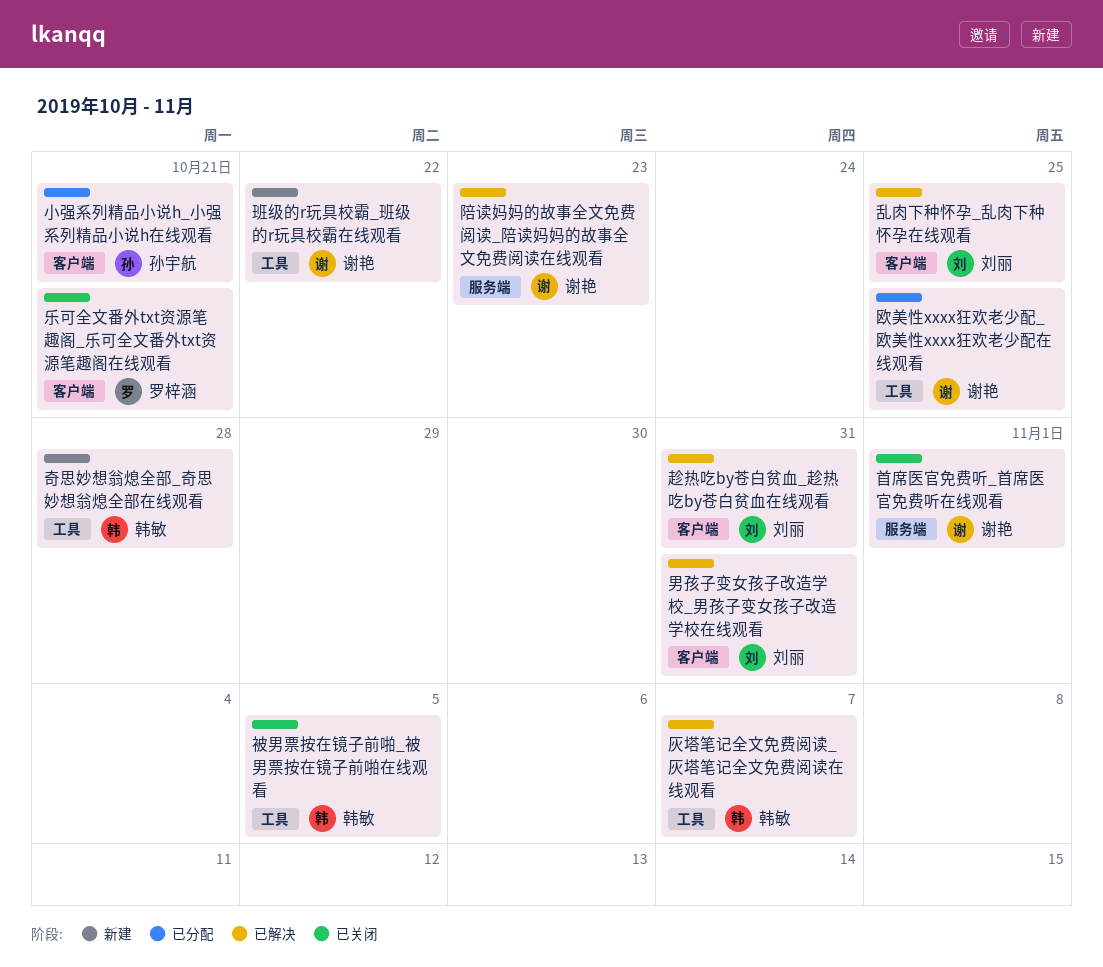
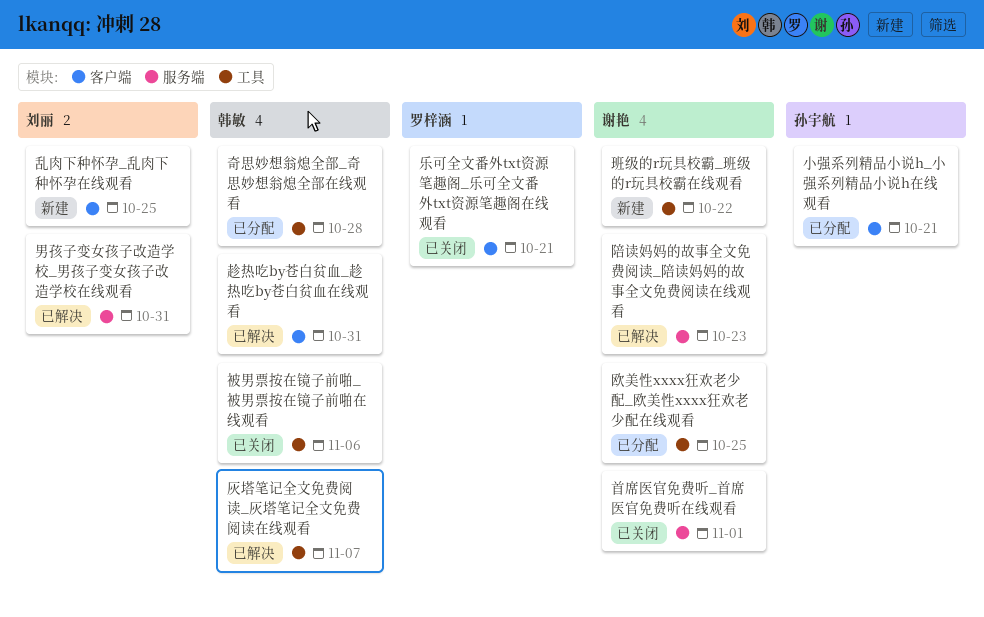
乱肉下种怀孕_乱肉下种怀孕在线观看, status: 已解决 -> 新建
奇思妙想翁熄全部_奇思妙想翁熄全部在线观看, status: 新建 -> 已分配
男孩子变女孩子改造学校_男孩子变女孩子改造学校在线观看, label: 客户端 -> 服务端
被男票按在镜子前啪_被男票按在镜子前啪在线观看, due: Nov 5 -> Nov 6
趁热吃by苍白贫血_趁热吃by苍白贫血在线观看, owner: 刘丽 -> 韩敏

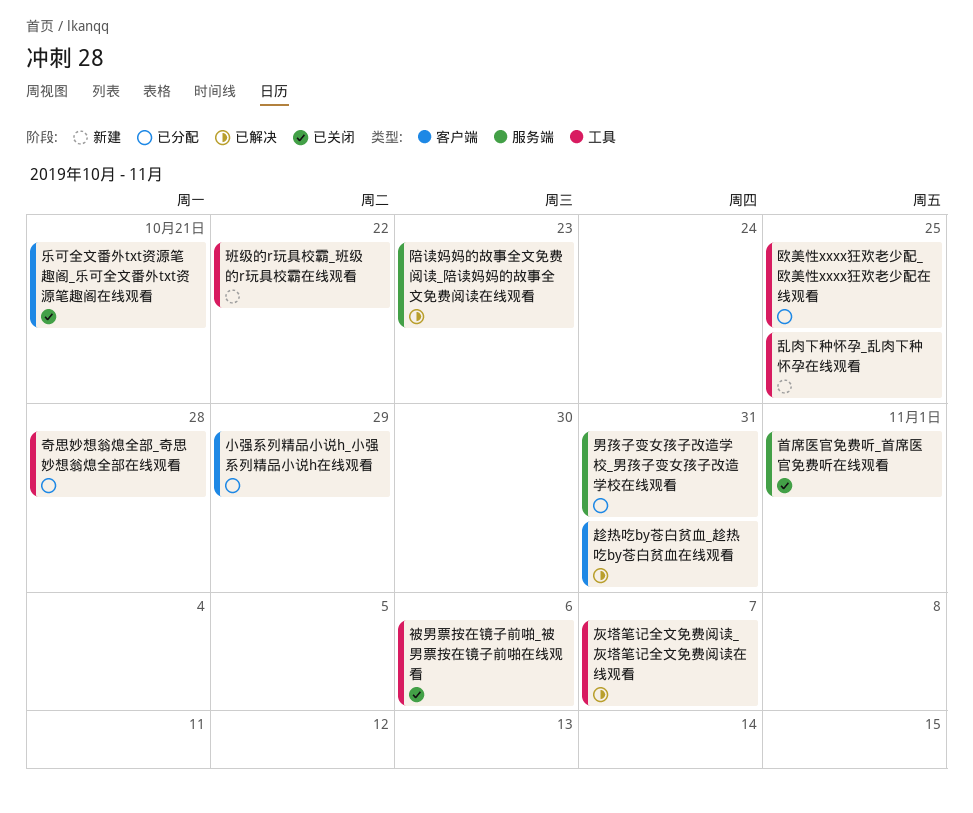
乱肉下种怀孕_乱肉下种怀孕在线观看, label: 客户端 -> 工具
小强系列精品小说h_小强系列精品小说h在线观看, due: Oct 21 -> Oct 29
男孩子变女孩子改造学校_男孩子变女孩子改造学校在线观看, status: 已解决 -> 已分配

